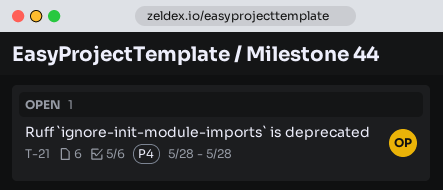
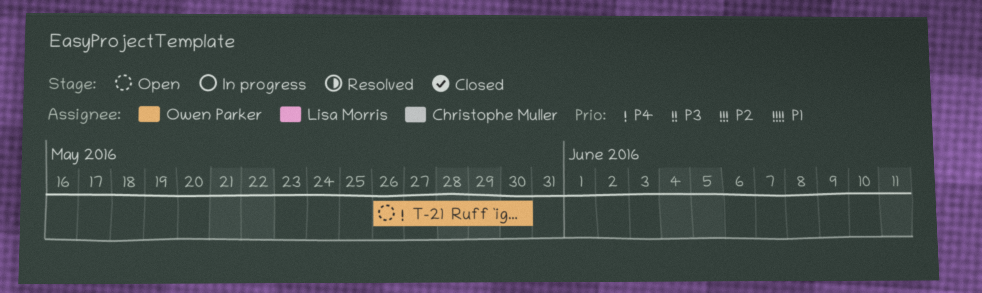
T-21, start: May 28 -> May 26
T-21, due: May 28 -> May 30

